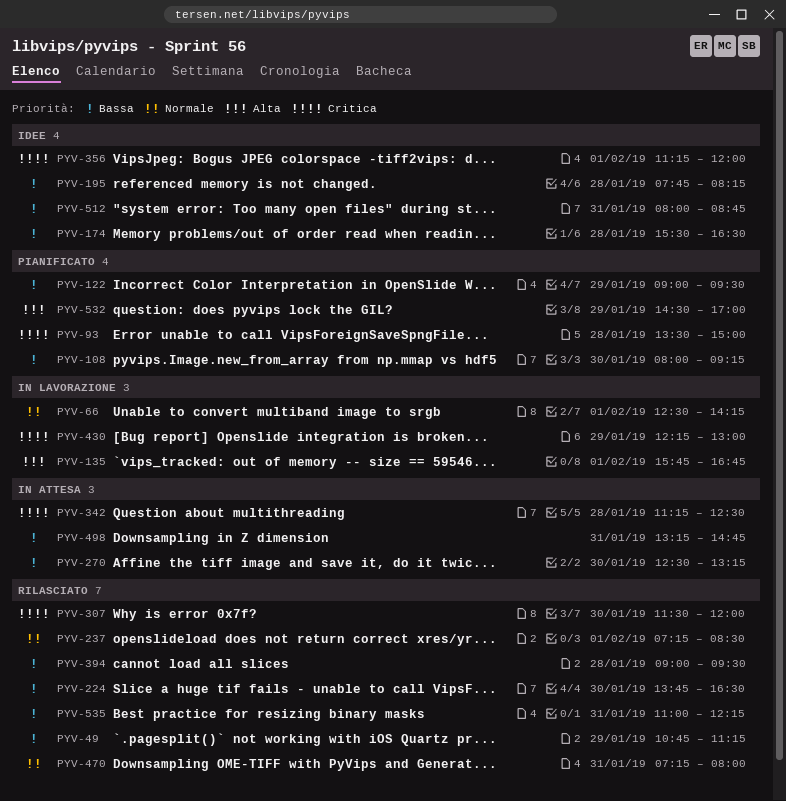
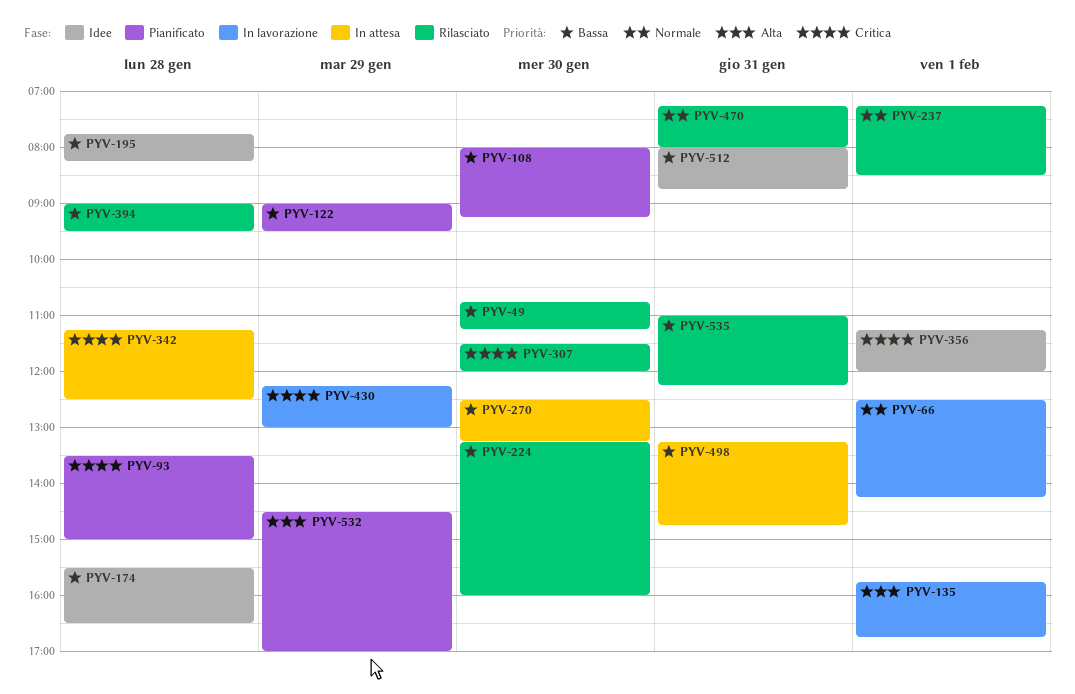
PYV-49, day: Jan 29 -> Jan 30
PYV-224, begins: 13:45 -> 13:15
PYV-224, ends: 16:30 -> 16:00

